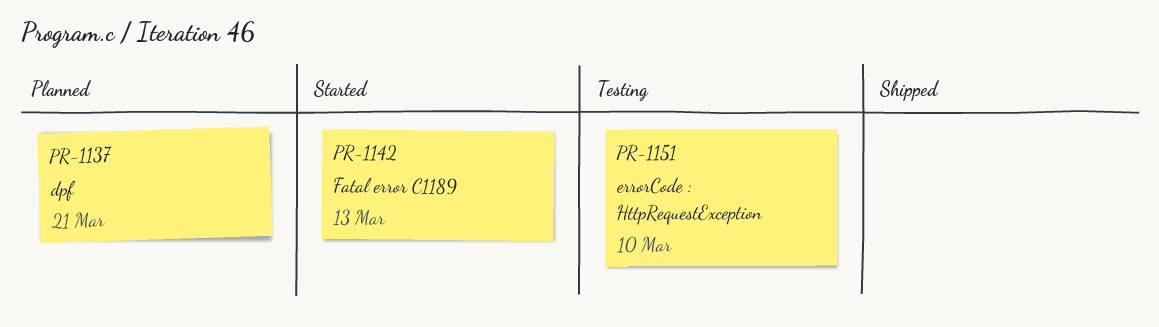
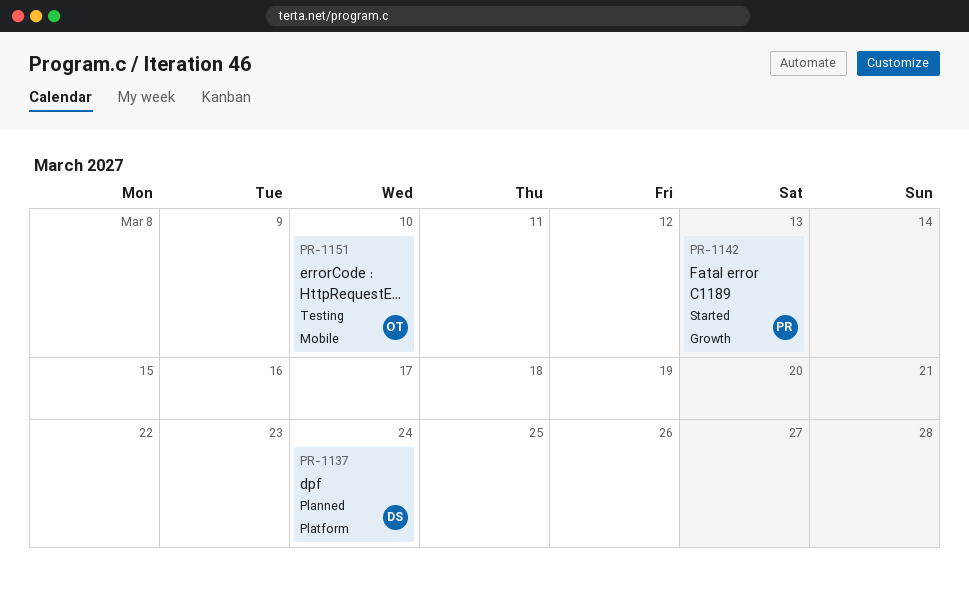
PR-1137, due: Mar 21 -> Mar 24

